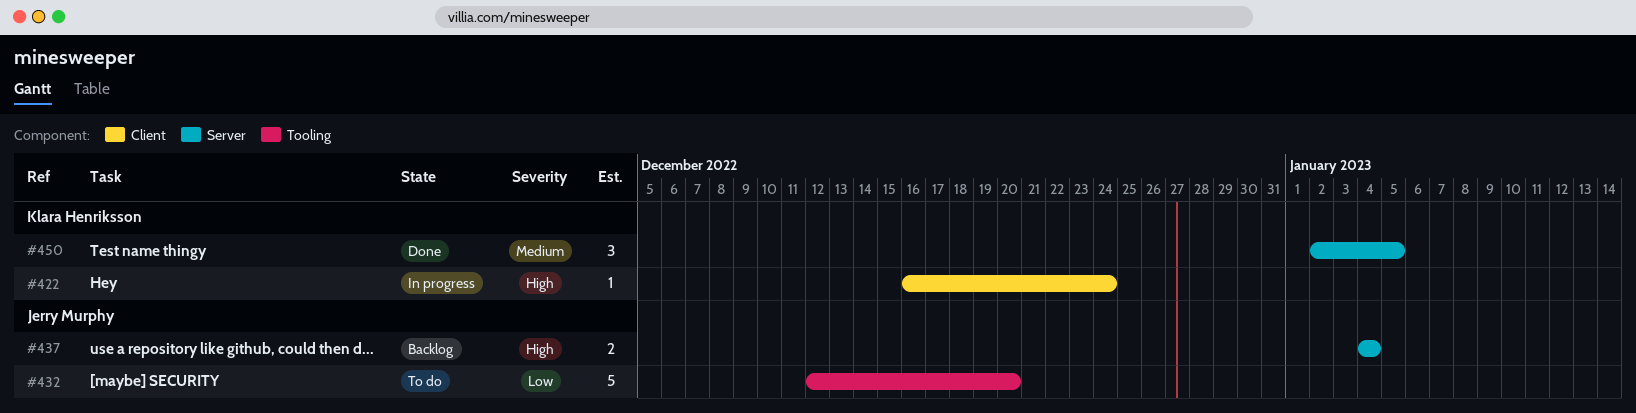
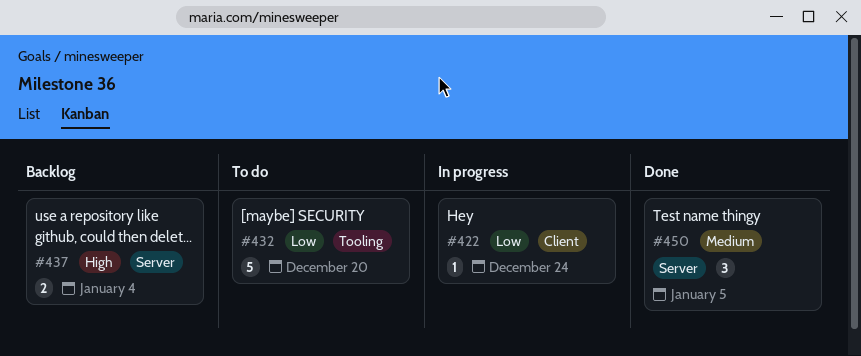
#422, priority: High -> Low

